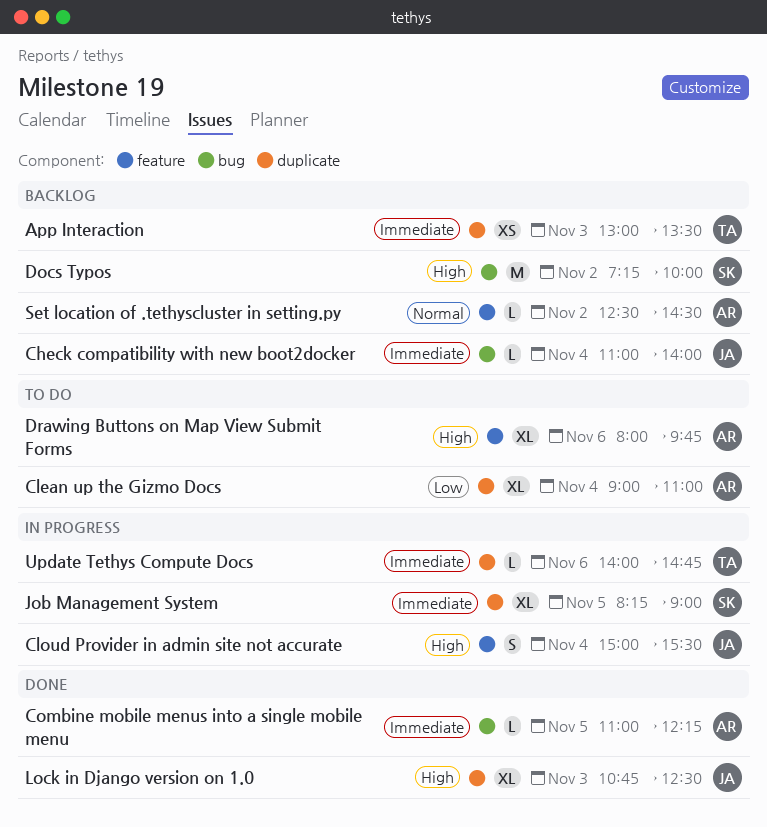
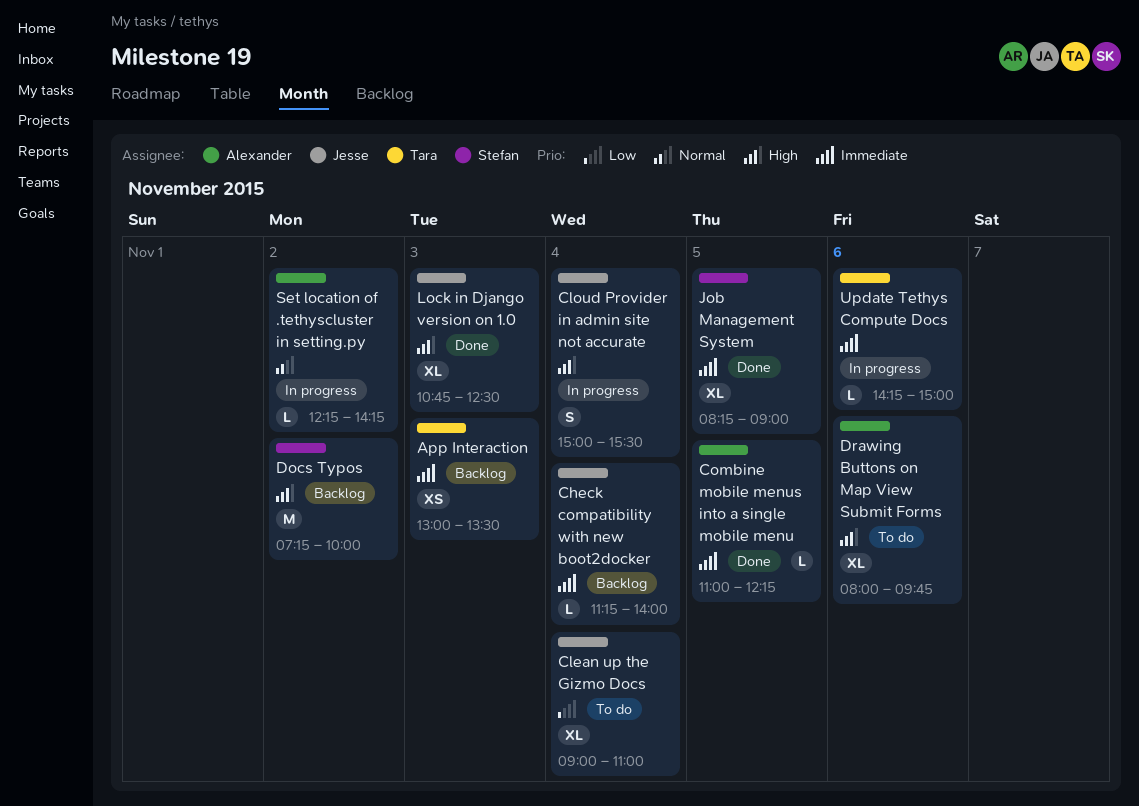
Check compatibility with new boot2docker, begins: 11:00 -> 11:15
Clean up the Gizmo Docs, owner: Alexander -> Jesse
Job Management System, status: In progress -> Done
Set location of .tethyscluster in setting.py, status: Backlog -> In progress
Set location of .tethyscluster in setting.py, begins: 12:30 -> 12:15
Set location of .tethyscluster in setting.py, ends: 14:30 -> 14:15
Update Tethys Compute Docs, begins: 14:00 -> 14:15
Update Tethys Compute Docs, ends: 14:45 -> 15:00

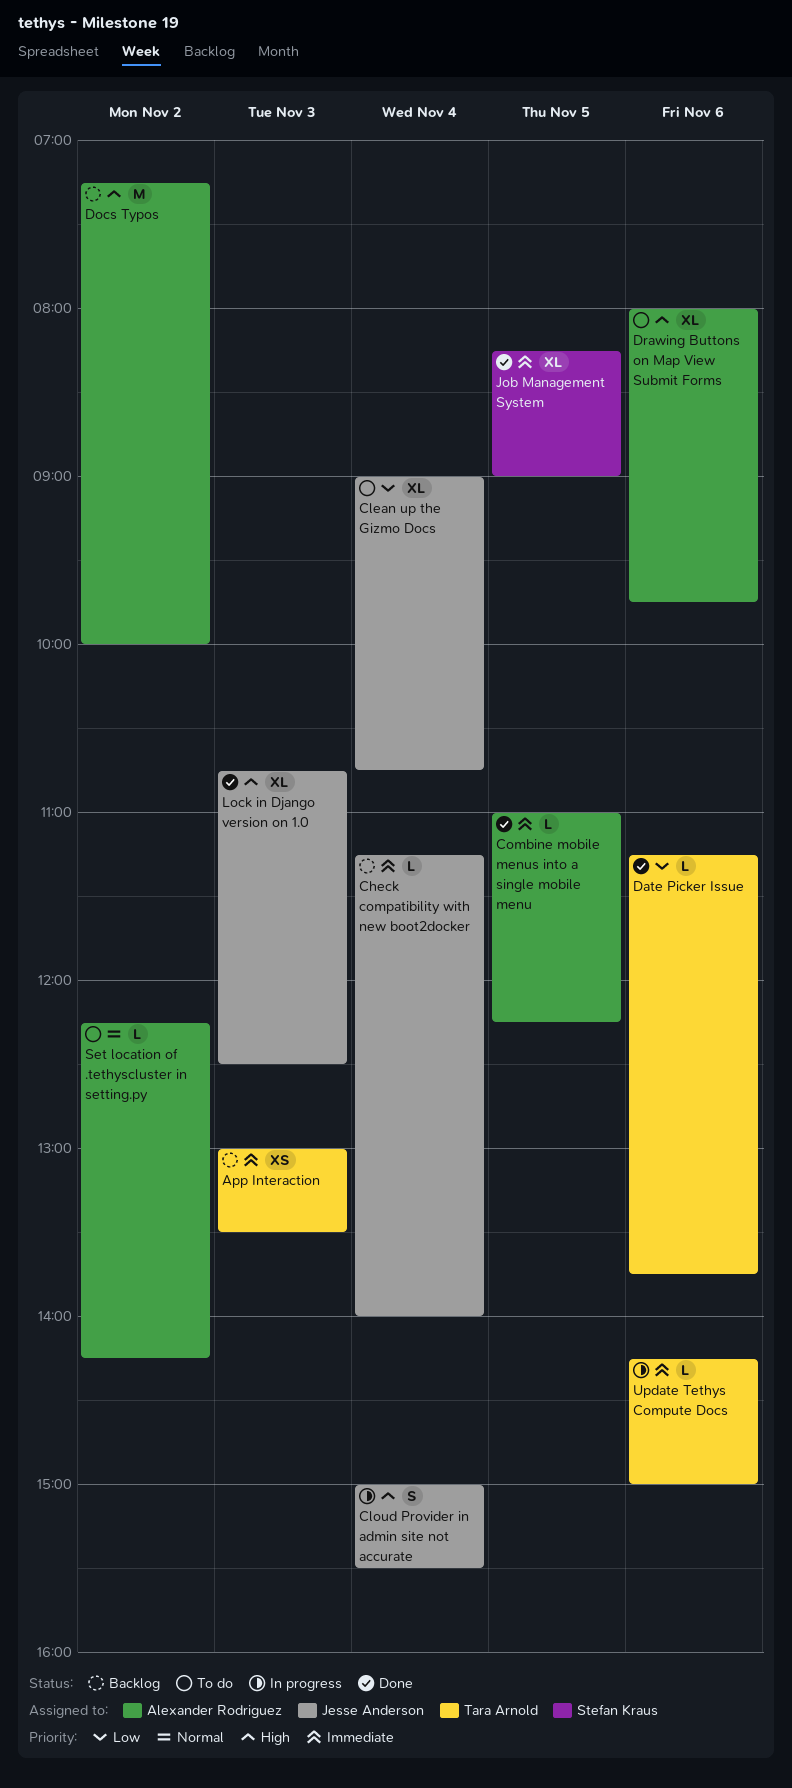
Clean up the Gizmo Docs, ends: 11:00 -> 10:45
Date Picker Issue: none -> present
Docs Typos, owner: Stefan Kraus -> Alexander Rodriguez
Set location of .tethyscluster in setting.py, status: In progress -> To do

